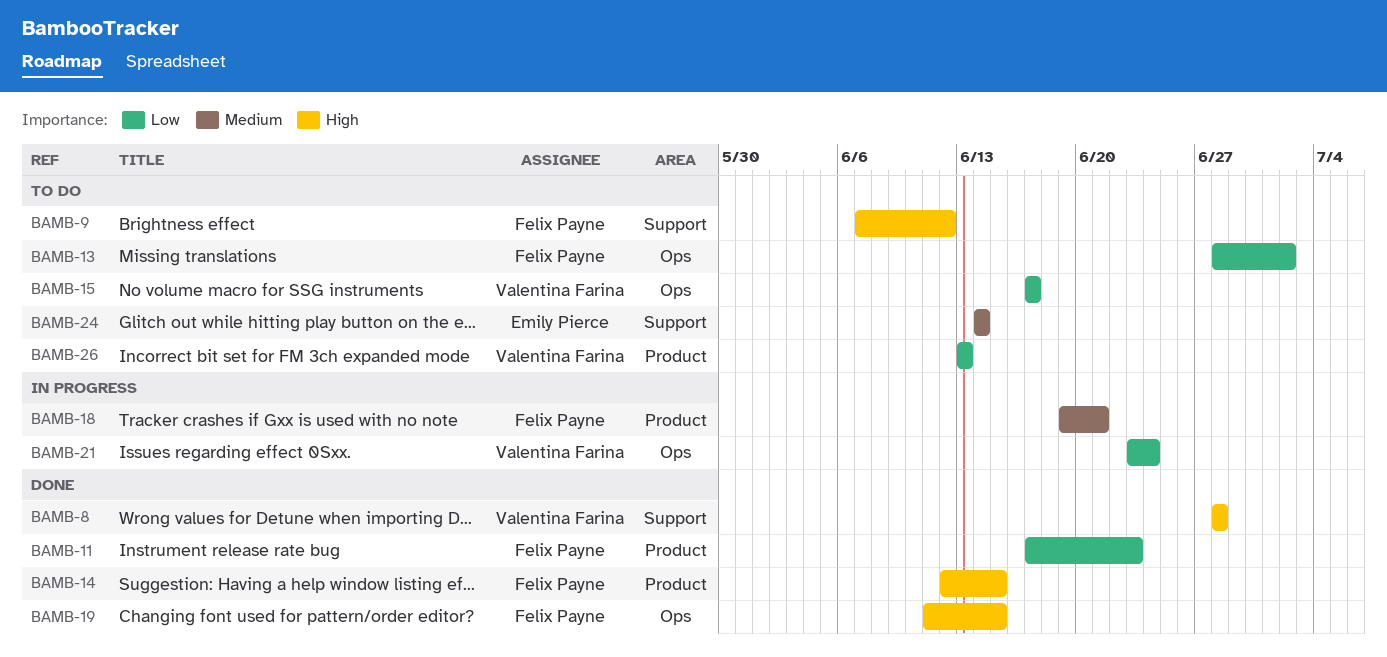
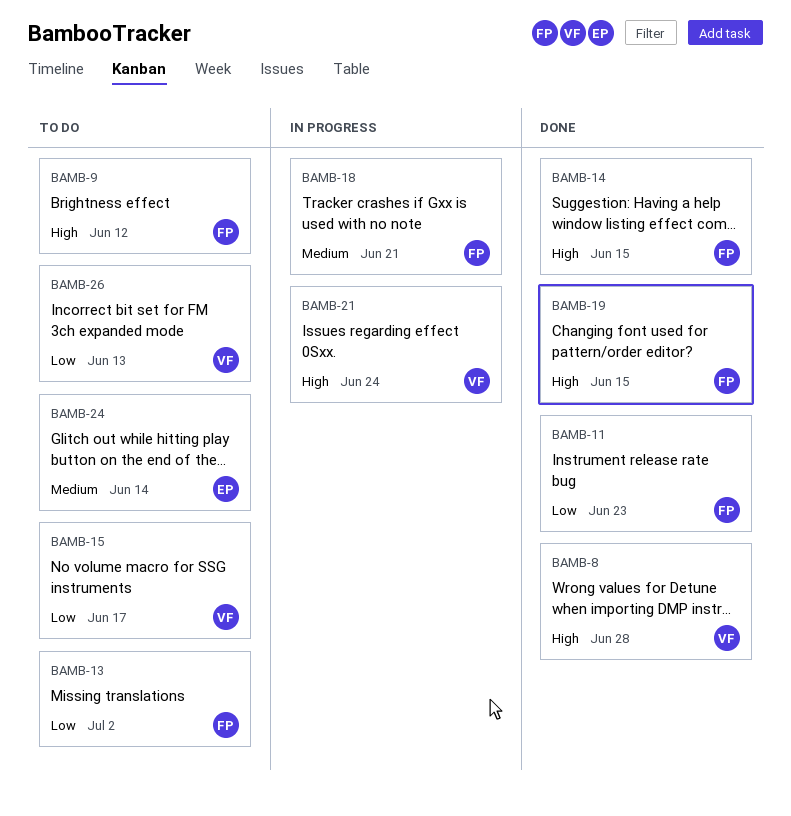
BAMB-21, priority: Low -> High

